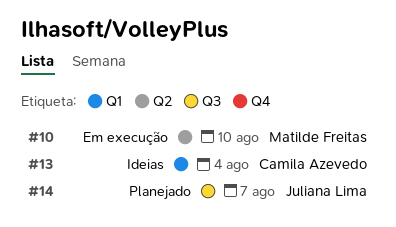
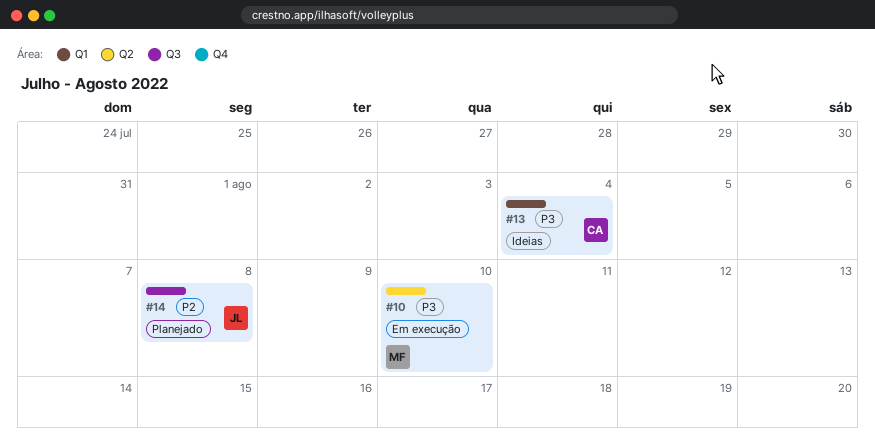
#14, due: Aug 7 -> Aug 8

